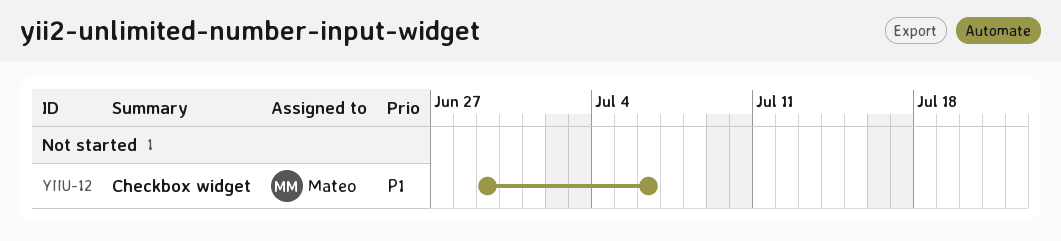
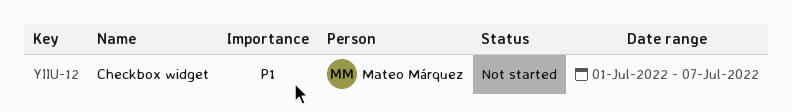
YIIU-12, start: Jun 29 -> Jul 1
YIIU-12, due: Jul 6 -> Jul 7

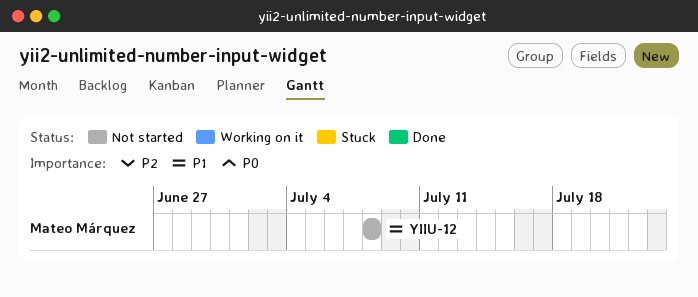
YIIU-12, start: Jul 1 -> Jul 8
YIIU-12, due: Jul 7 -> Jul 8

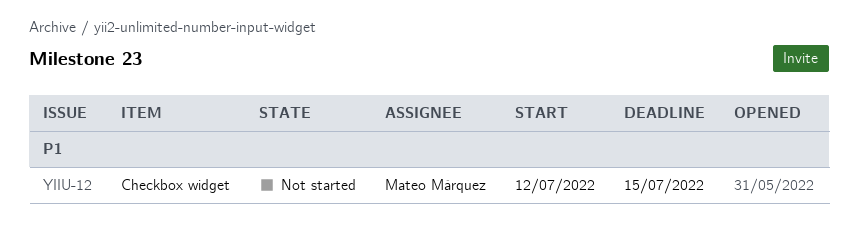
YIIU-12, start: Jul 8 -> Jul 12
YIIU-12, due: Jul 8 -> Jul 15

